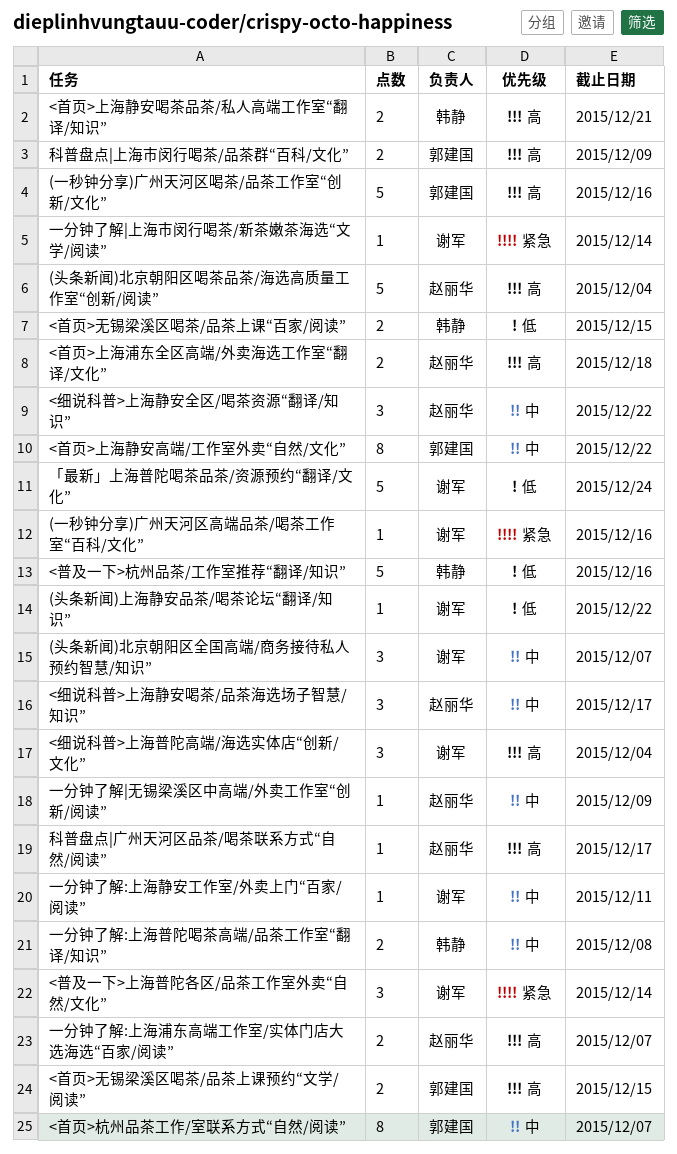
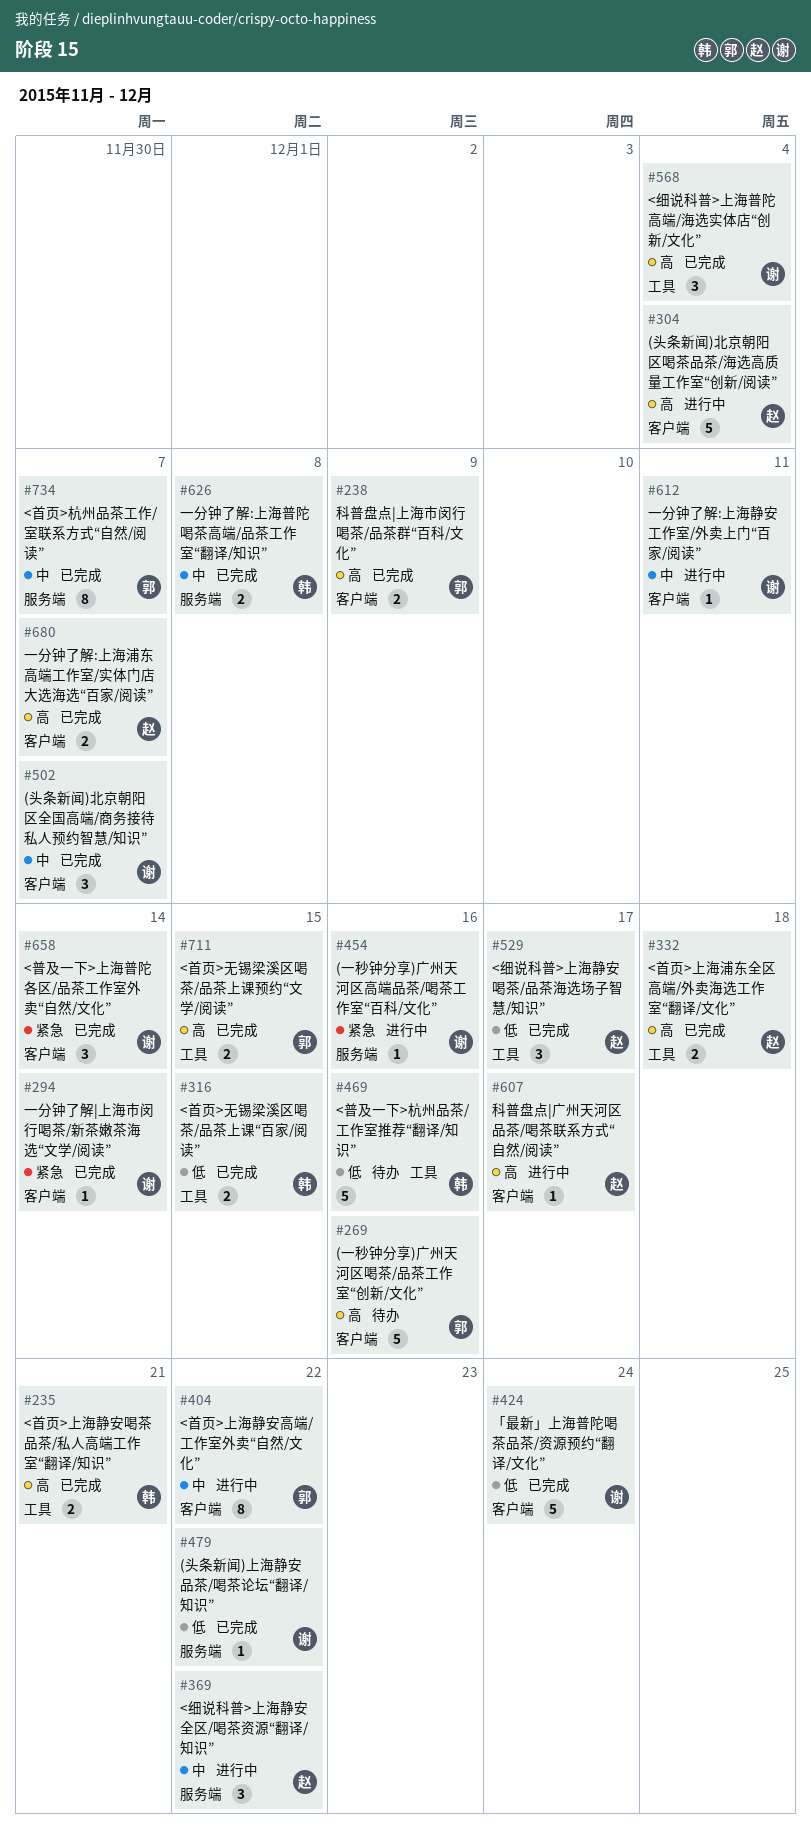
<细说科普>上海静安喝茶/品茶海选场子智慧/知识”, priority: 中 -> 低
一分钟了解|无锡梁溪区中高端/外卖工作室“创新/阅读”: present -> none

